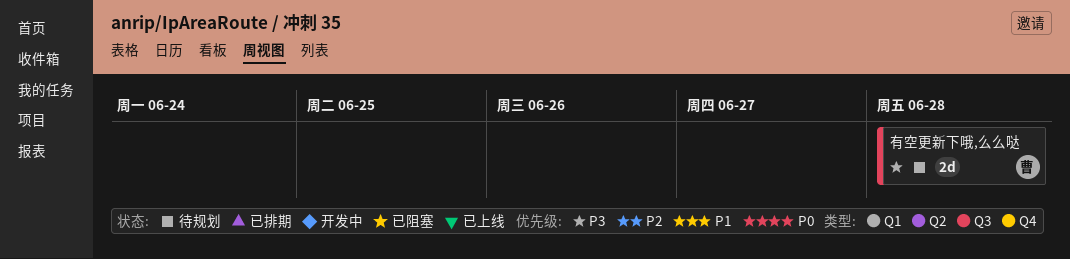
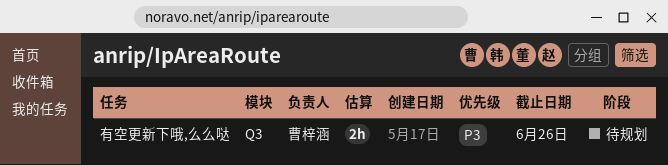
有空更新下哦,么么哒, estimate: 2d -> 2h
有空更新下哦,么么哒, due: Jun 28 -> Jun 26

